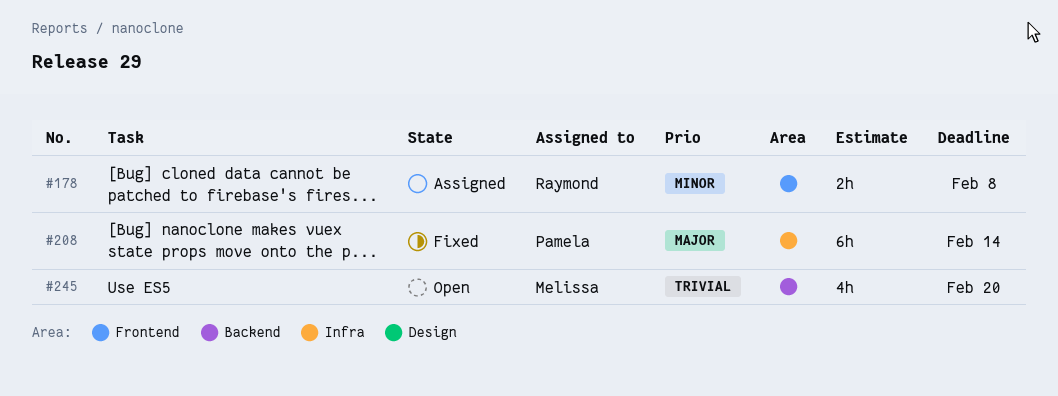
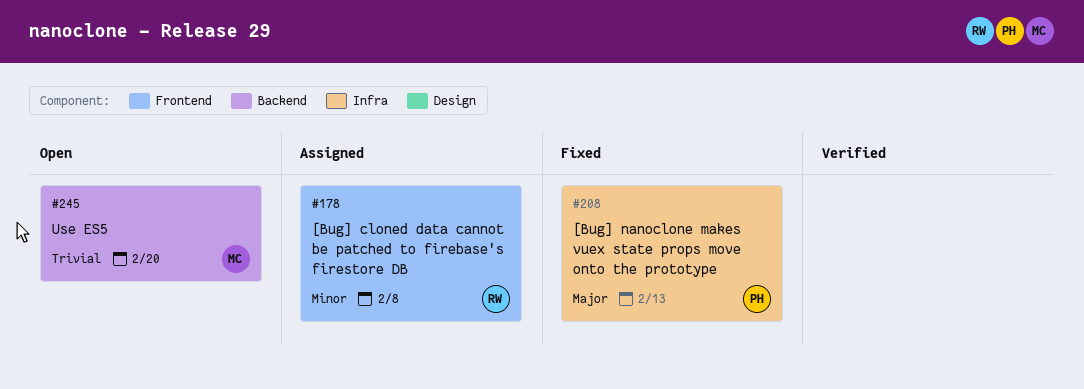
#208, due: Feb 14 -> Feb 13

